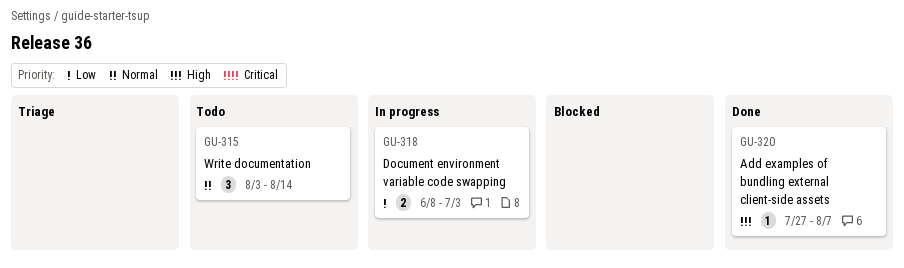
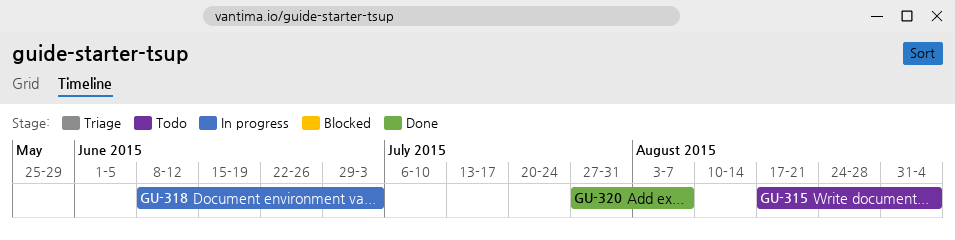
GU-315, start: Aug 3 -> Aug 17
GU-315, due: Aug 14 -> Sep 4

